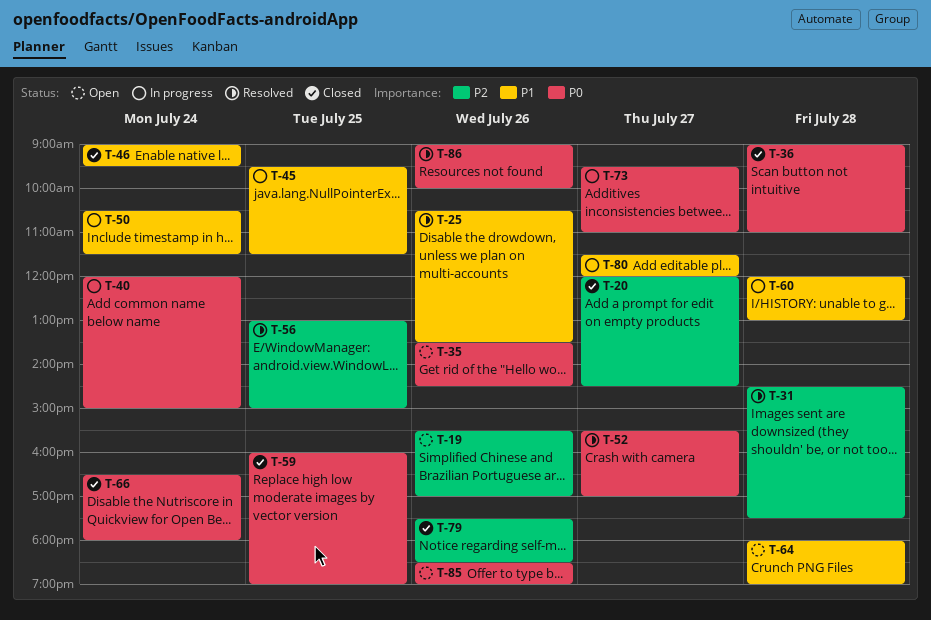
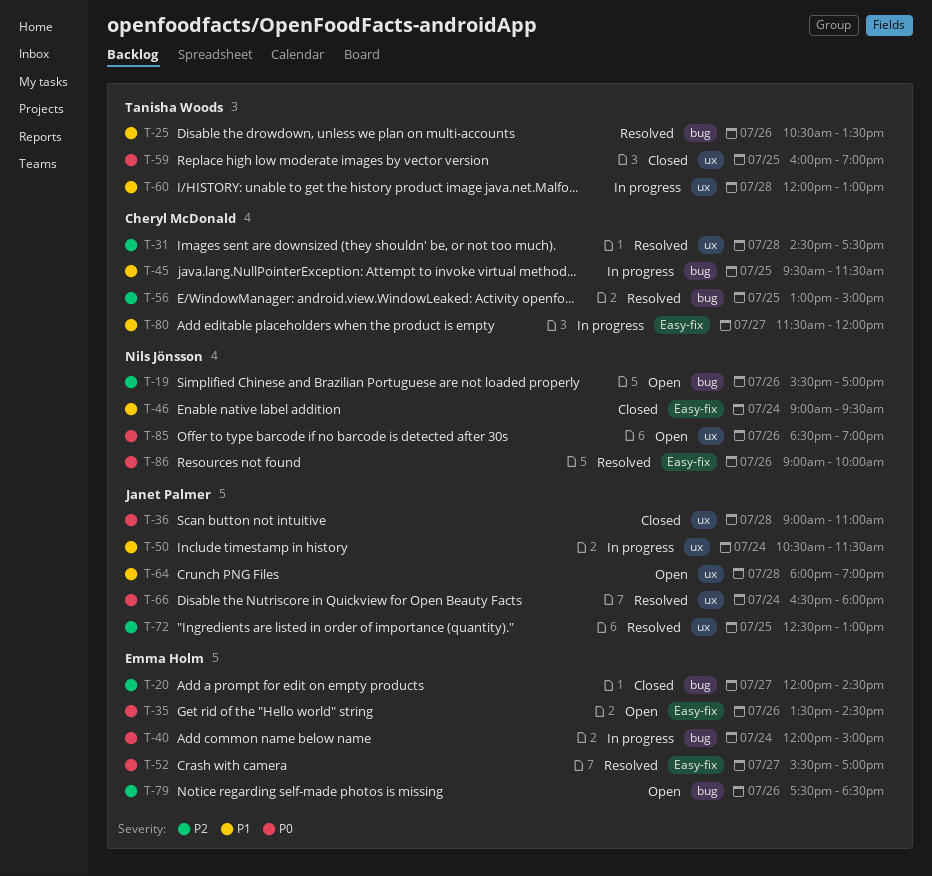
T-66, status: Closed -> Resolved
T-72: none -> present
T-73: present -> none
T-79, status: Closed -> Open

